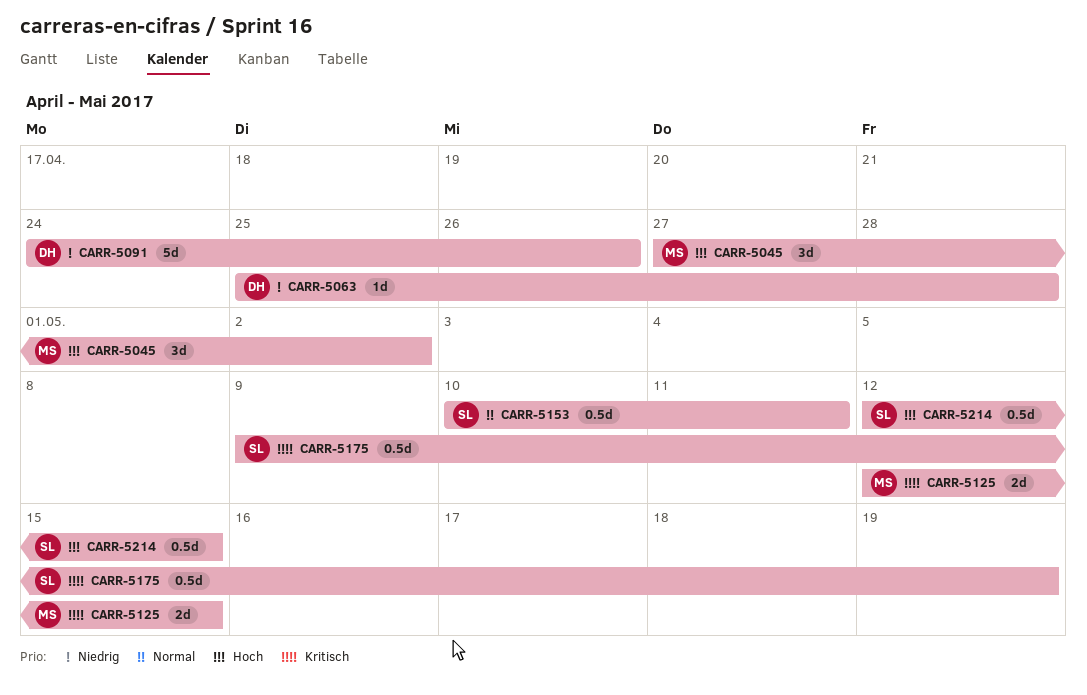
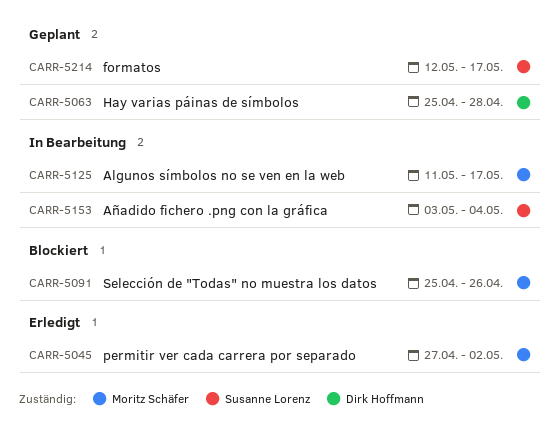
CARR-5091, owner: Dirk Hoffmann -> Moritz Schäfer
CARR-5091, start: Apr 24 -> Apr 25
CARR-5125, start: May 12 -> May 11
CARR-5125, due: May 15 -> May 17
CARR-5153, start: May 10 -> May 3
CARR-5153, due: May 11 -> May 4
CARR-5175: present -> none
CARR-5214, due: May 15 -> May 17

